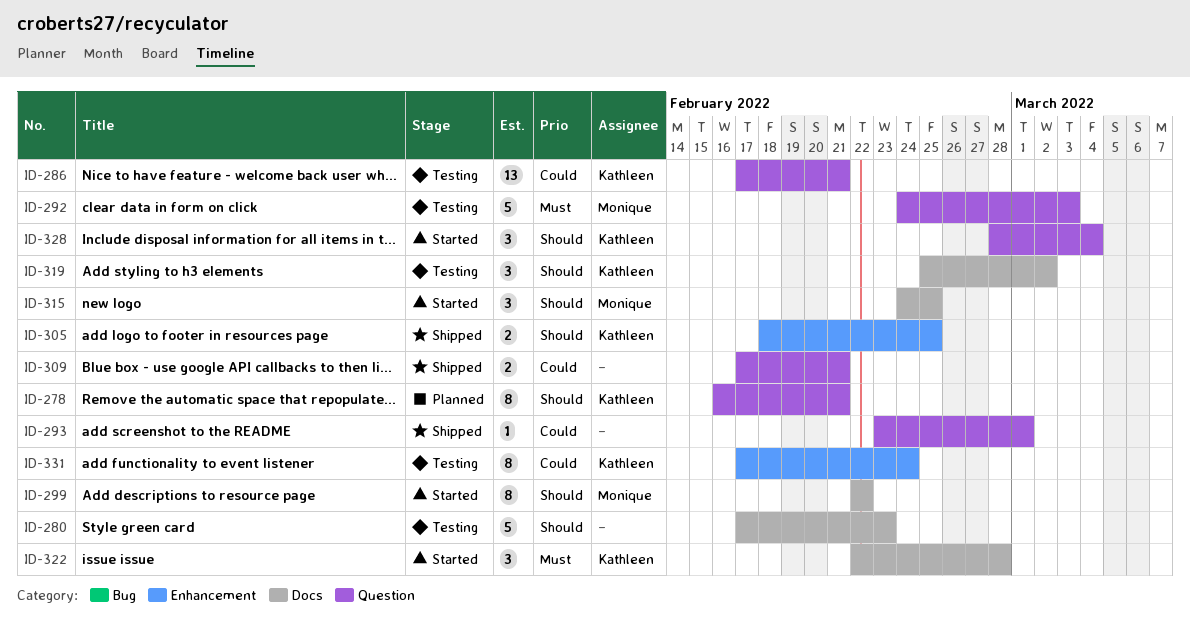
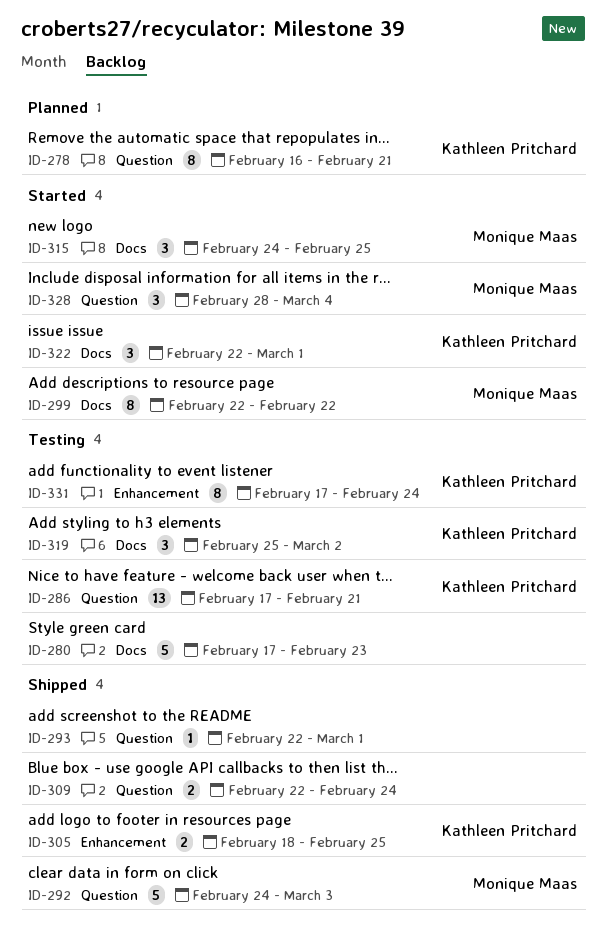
ID-292, status: Testing -> Shipped
ID-293, start: Feb 23 -> Feb 22
ID-309, start: Feb 17 -> Feb 22
ID-309, due: Feb 21 -> Feb 24
ID-322, due: Feb 28 -> Mar 1
ID-328, owner: Kathleen Pritchard -> Monique Maas

